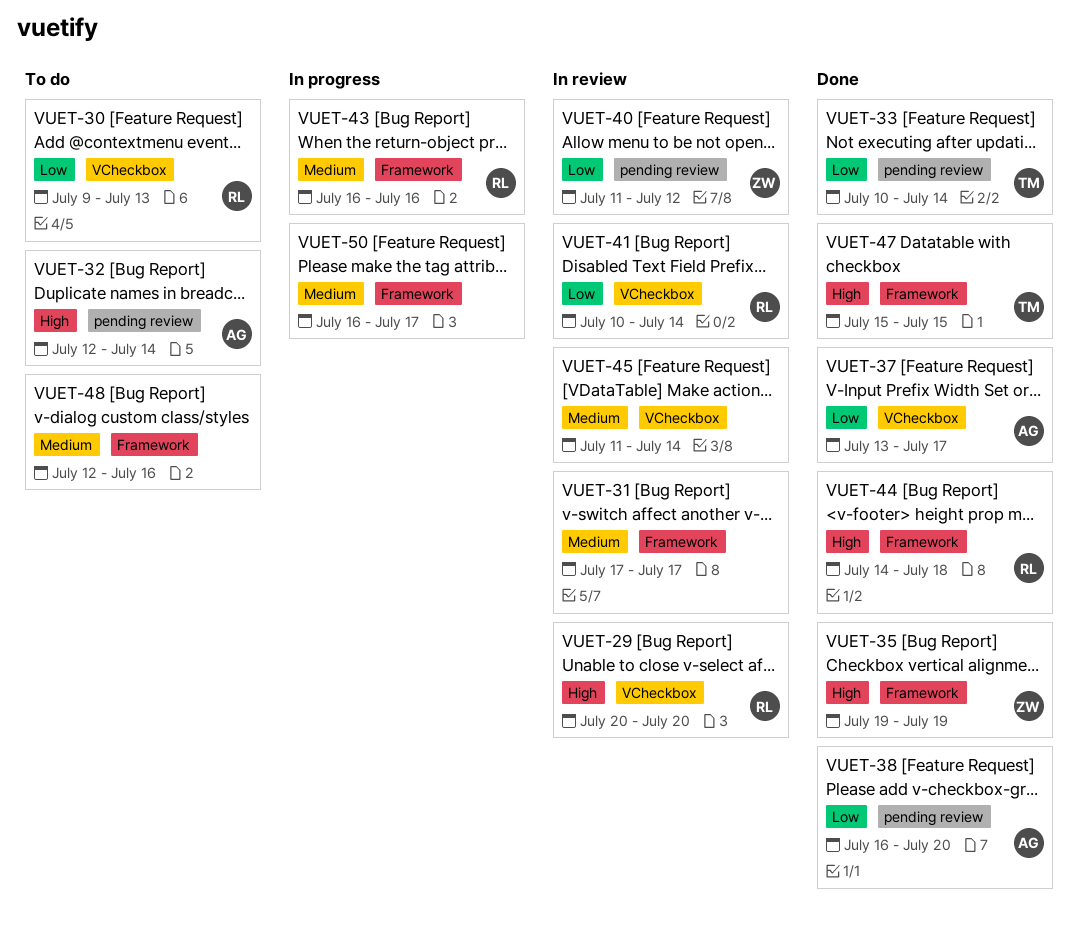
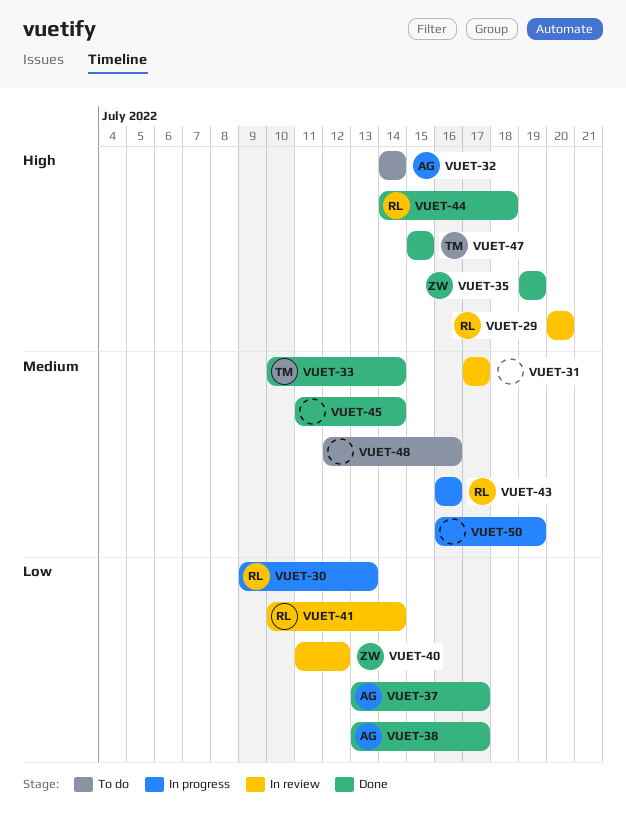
VUET-30, status: To do -> In progress
VUET-32, start: Jul 12 -> Jul 14
VUET-33, priority: Low -> Medium
VUET-38, start: Jul 16 -> Jul 13
VUET-38, due: Jul 20 -> Jul 17
VUET-45, status: In review -> Done
VUET-50, due: Jul 17 -> Jul 19

